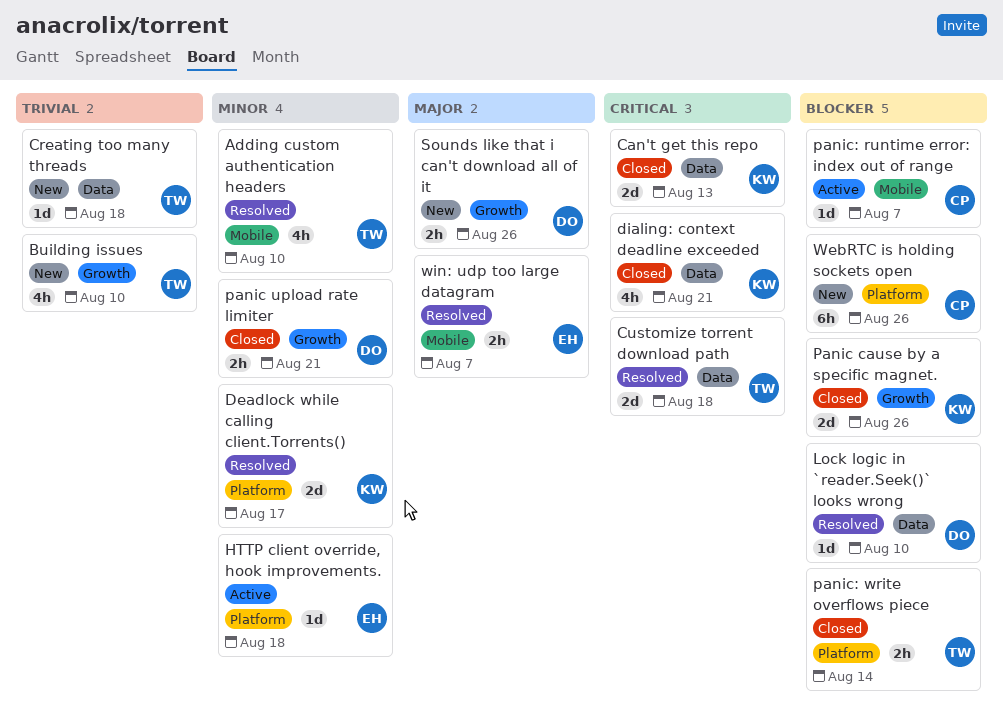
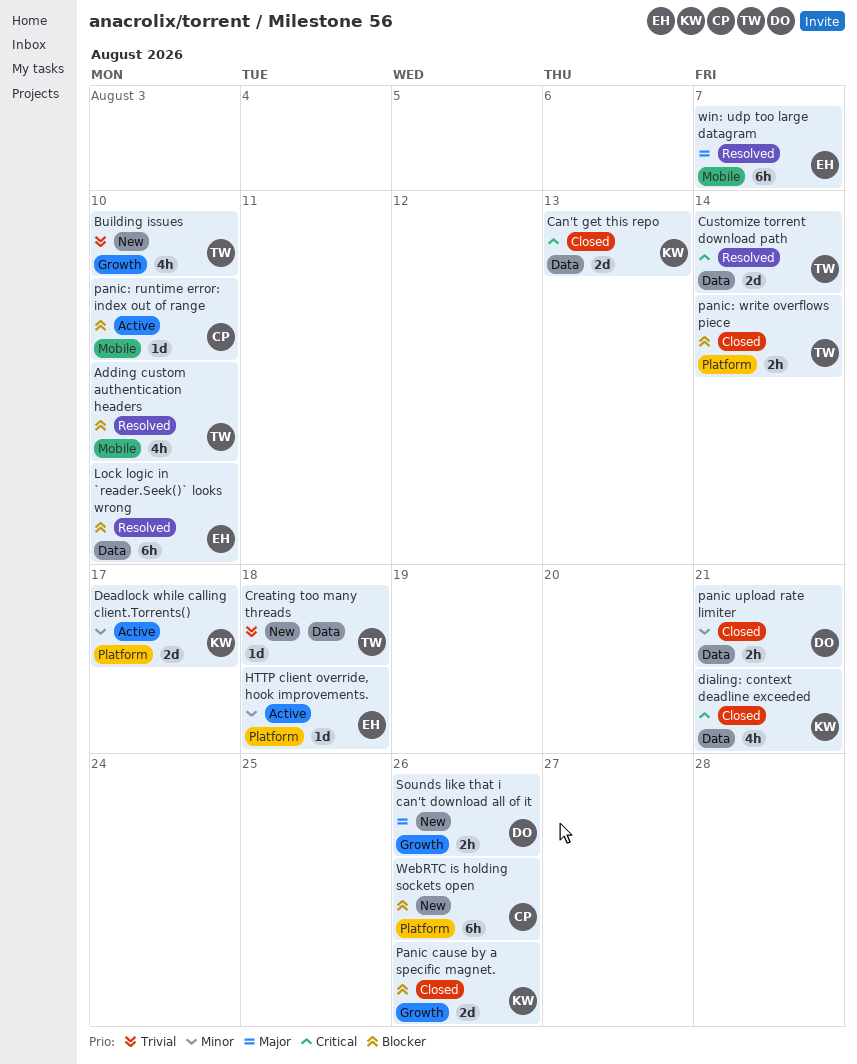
Adding custom authentication headers, priority: Minor -> Blocker
Customize torrent download path, due: Aug 18 -> Aug 14
Deadlock while calling client.Torrents(), status: Resolved -> Active
Lock logic in `reader.Seek()` looks wrong, owner: DO -> EH
Lock logic in `reader.Seek()` looks wrong, estimate: 1d -> 6h
panic upload rate limiter, label: Growth -> Data
panic: runtime error: index out of range, due: Aug 7 -> Aug 10
win: udp too large datagram, estimate: 2h -> 6h

